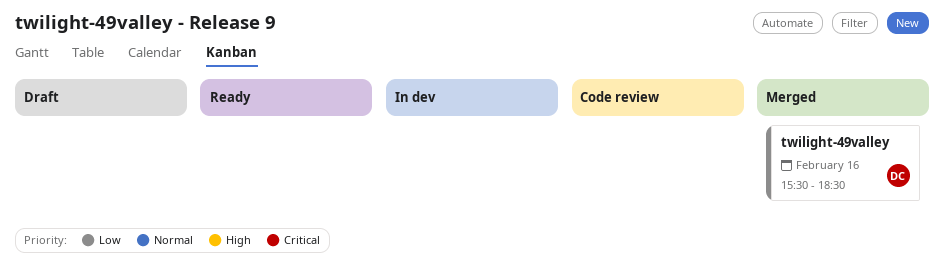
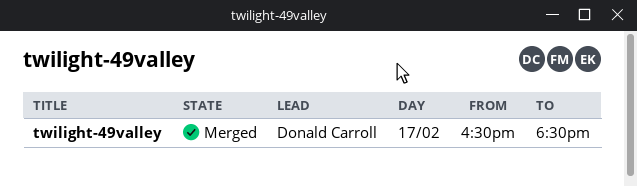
twilight-49valley, day: Feb 16 -> Feb 17
twilight-49valley, begins: 15:30 -> 16:30

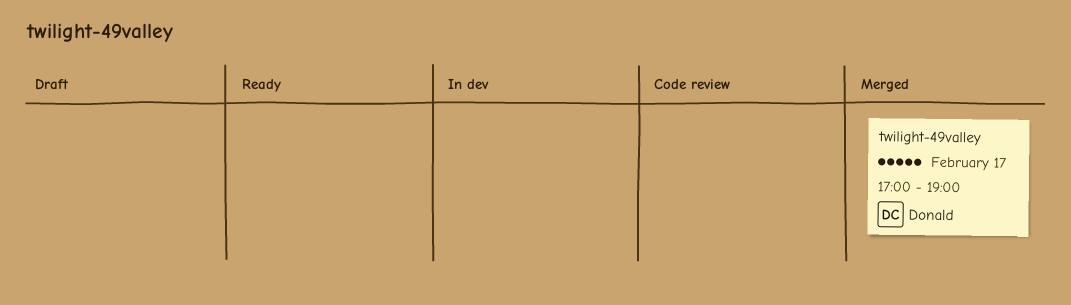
twilight-49valley, begins: 16:30 -> 17:00
twilight-49valley, ends: 18:30 -> 19:00

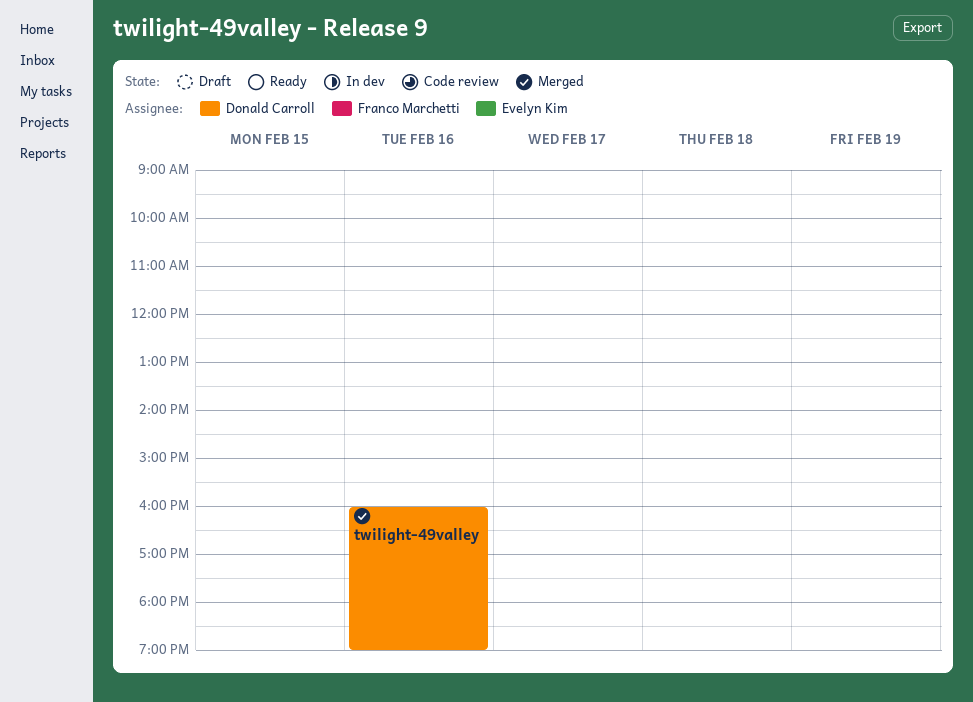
twilight-49valley, day: Feb 17 -> Feb 16
twilight-49valley, begins: 17:00 -> 16:00

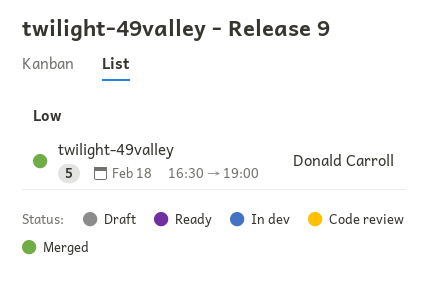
twilight-49valley, day: Feb 16 -> Feb 18
twilight-49valley, begins: 16:00 -> 16:30

